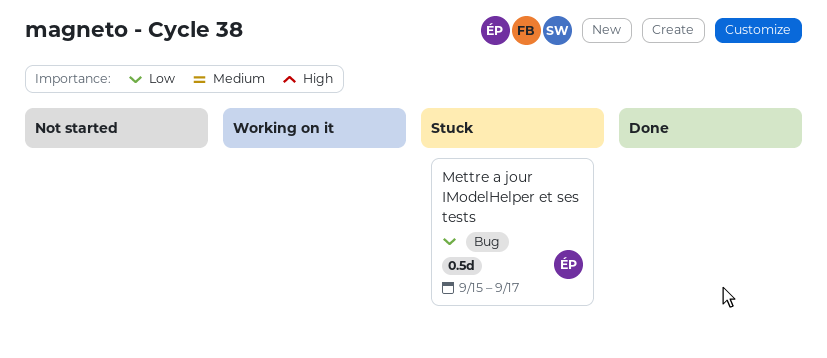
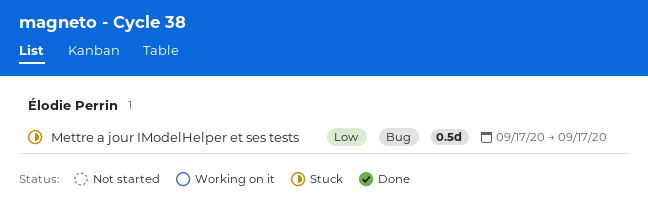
Mettre a jour IModelHelper et ses tests, start: Sep 15 -> Sep 17

